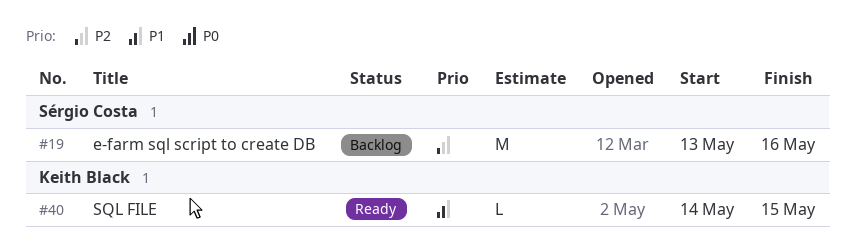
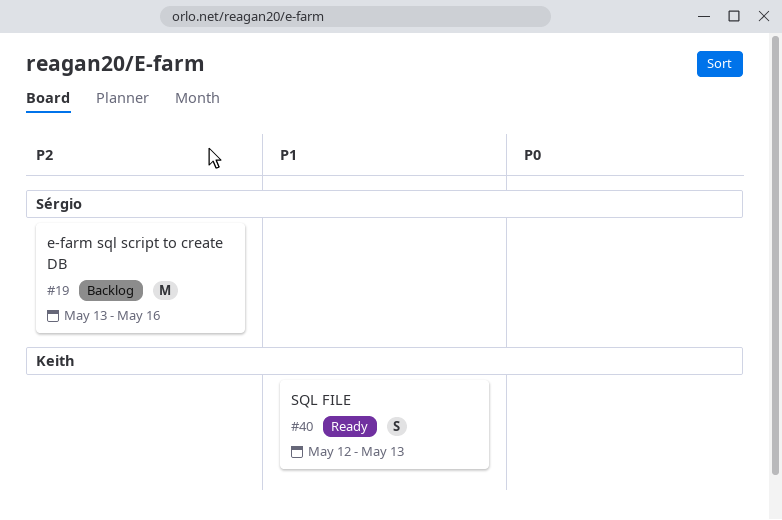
#40, estimate: L -> S
#40, start: May 14 -> May 12
#40, due: May 15 -> May 13

